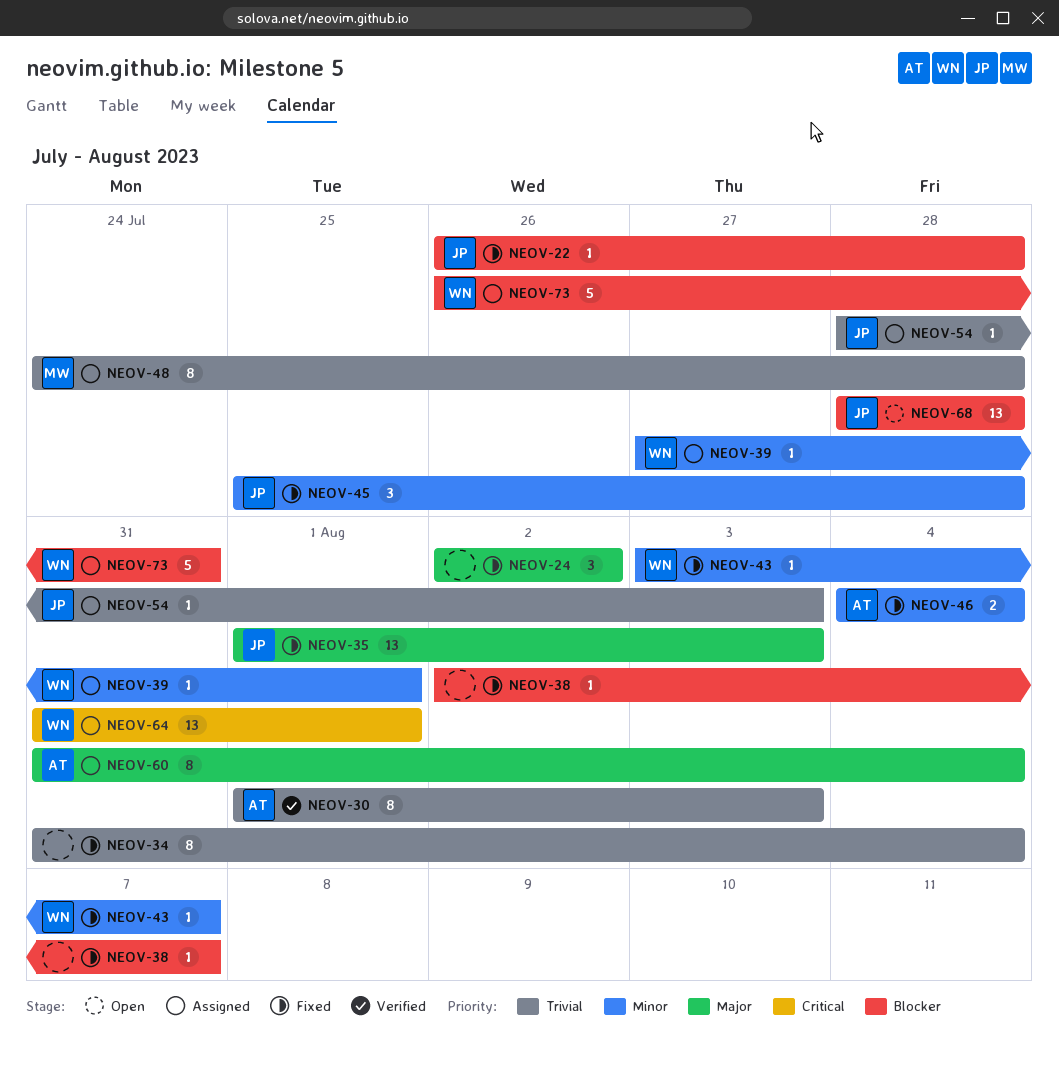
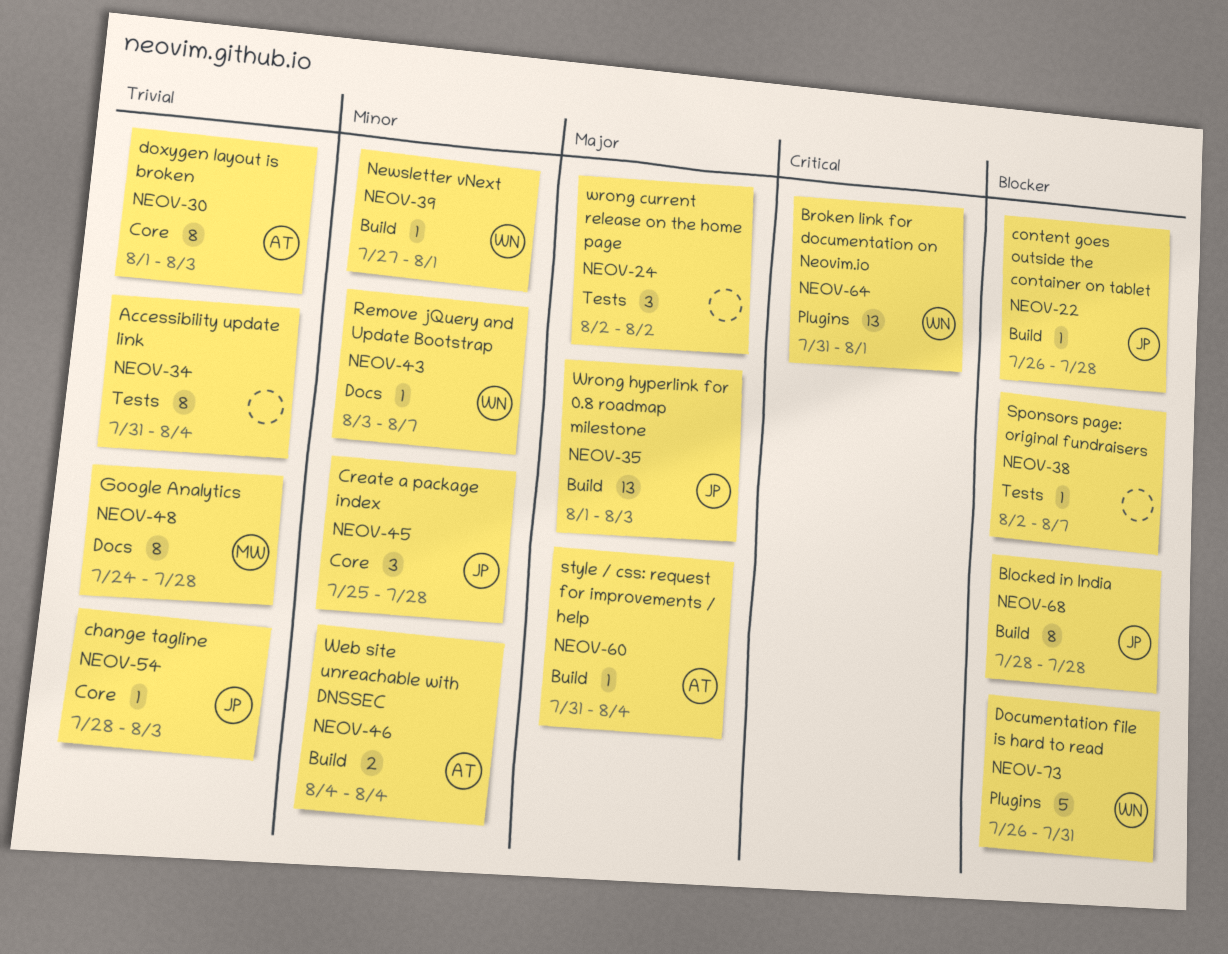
NEOV-60, estimate: 8 -> 1
NEOV-68, estimate: 13 -> 8

